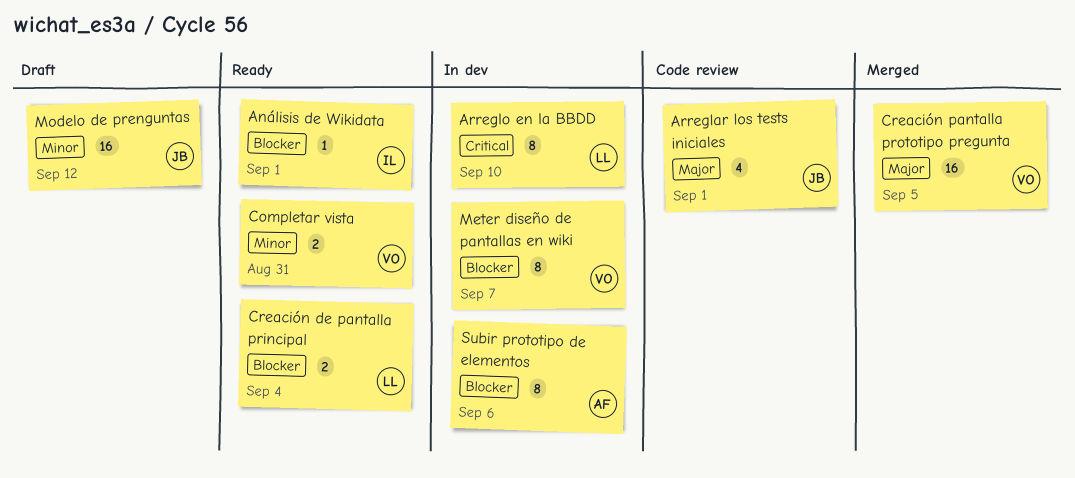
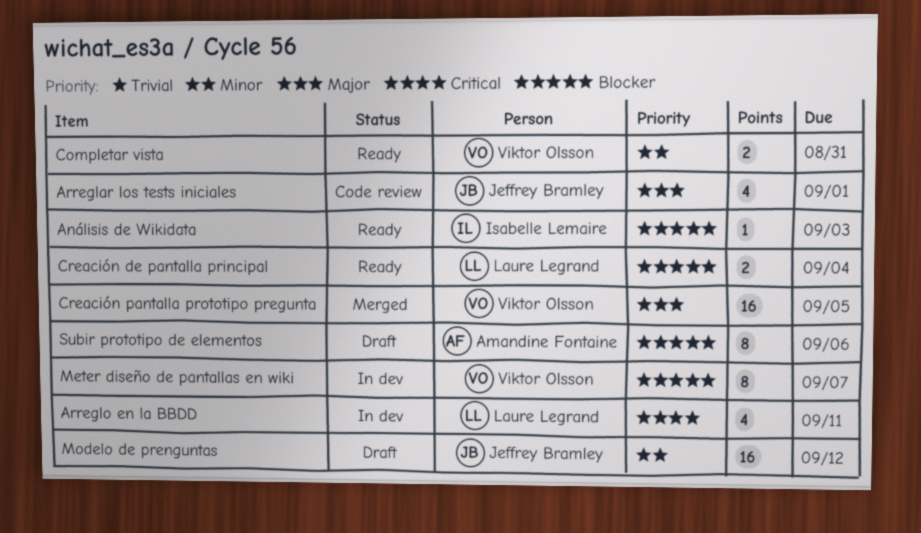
Análisis de Wikidata, due: Sep 1 -> Sep 3
Arreglo en la BBDD, estimate: 8 -> 4
Arreglo en la BBDD, due: Sep 10 -> Sep 11
Subir prototipo de elementos, status: In dev -> Draft

